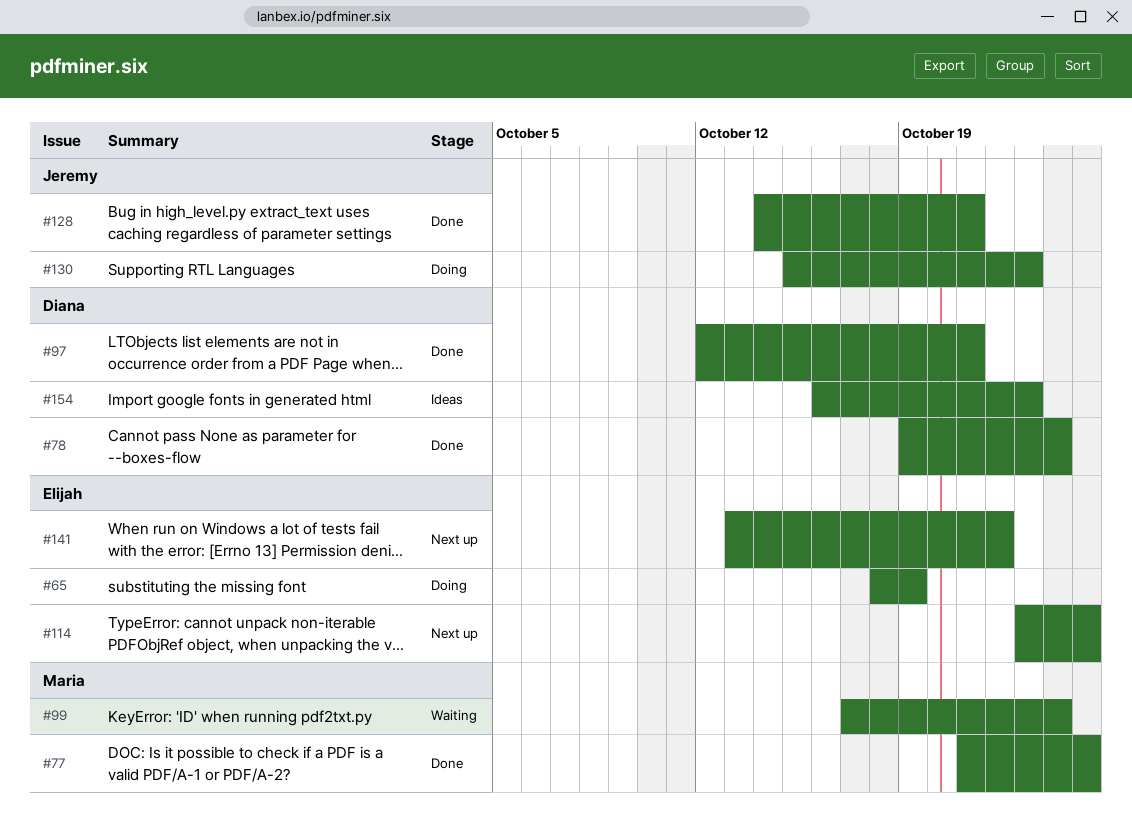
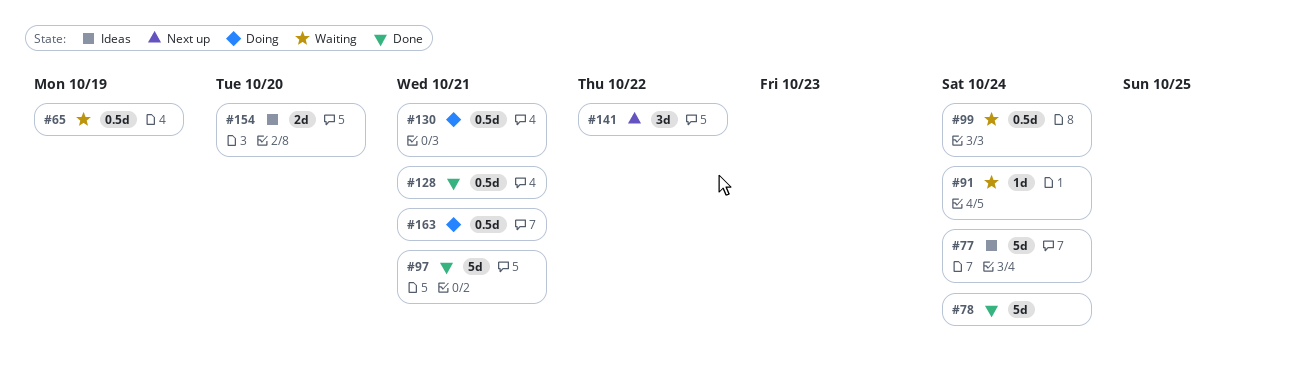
#65, status: Doing -> Waiting
#77, status: Done -> Ideas
#77, due: Oct 25 -> Oct 24
#91: none -> present
#114: present -> none
#130, due: Oct 23 -> Oct 21
#154, due: Oct 23 -> Oct 20
#163: none -> present

